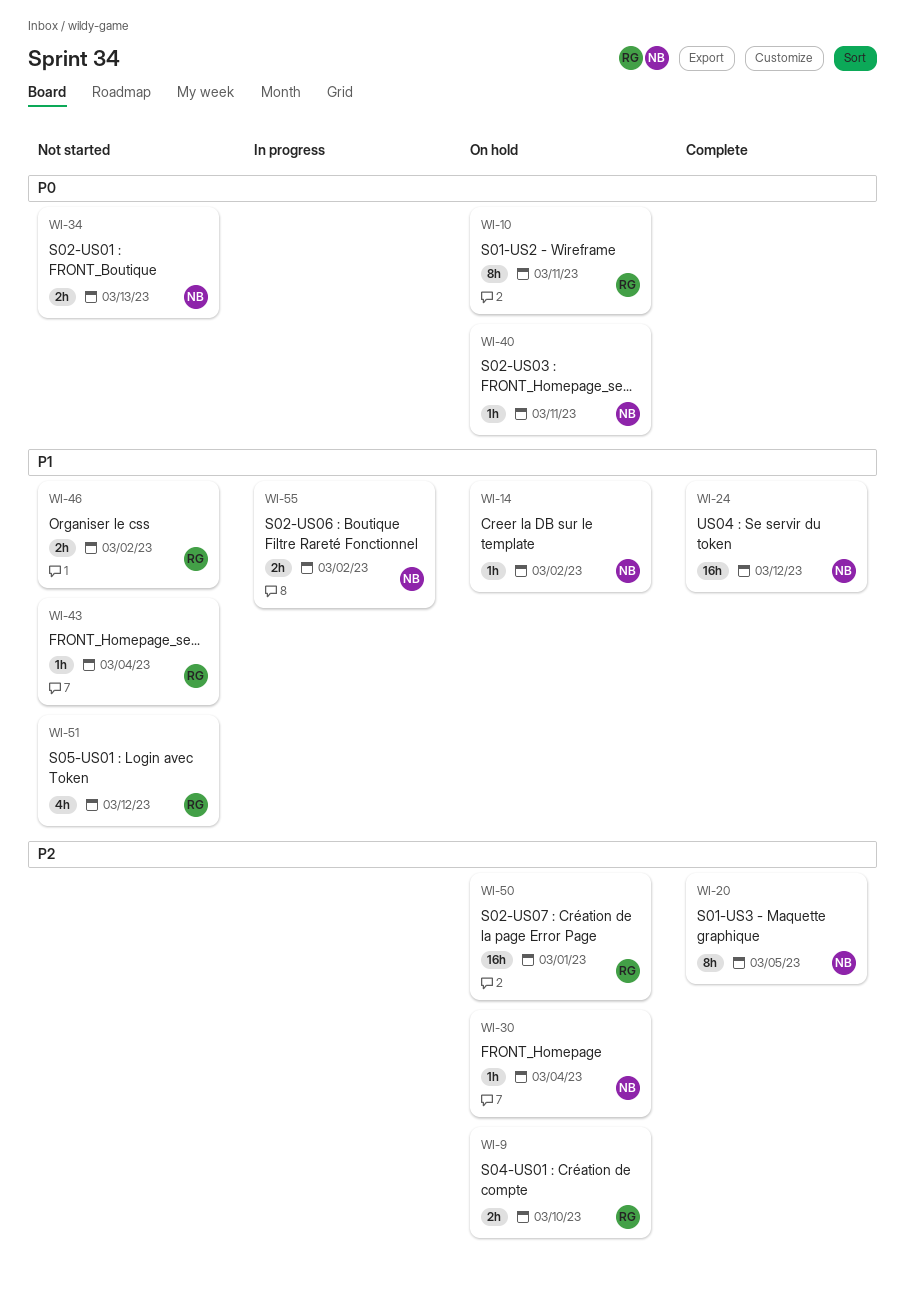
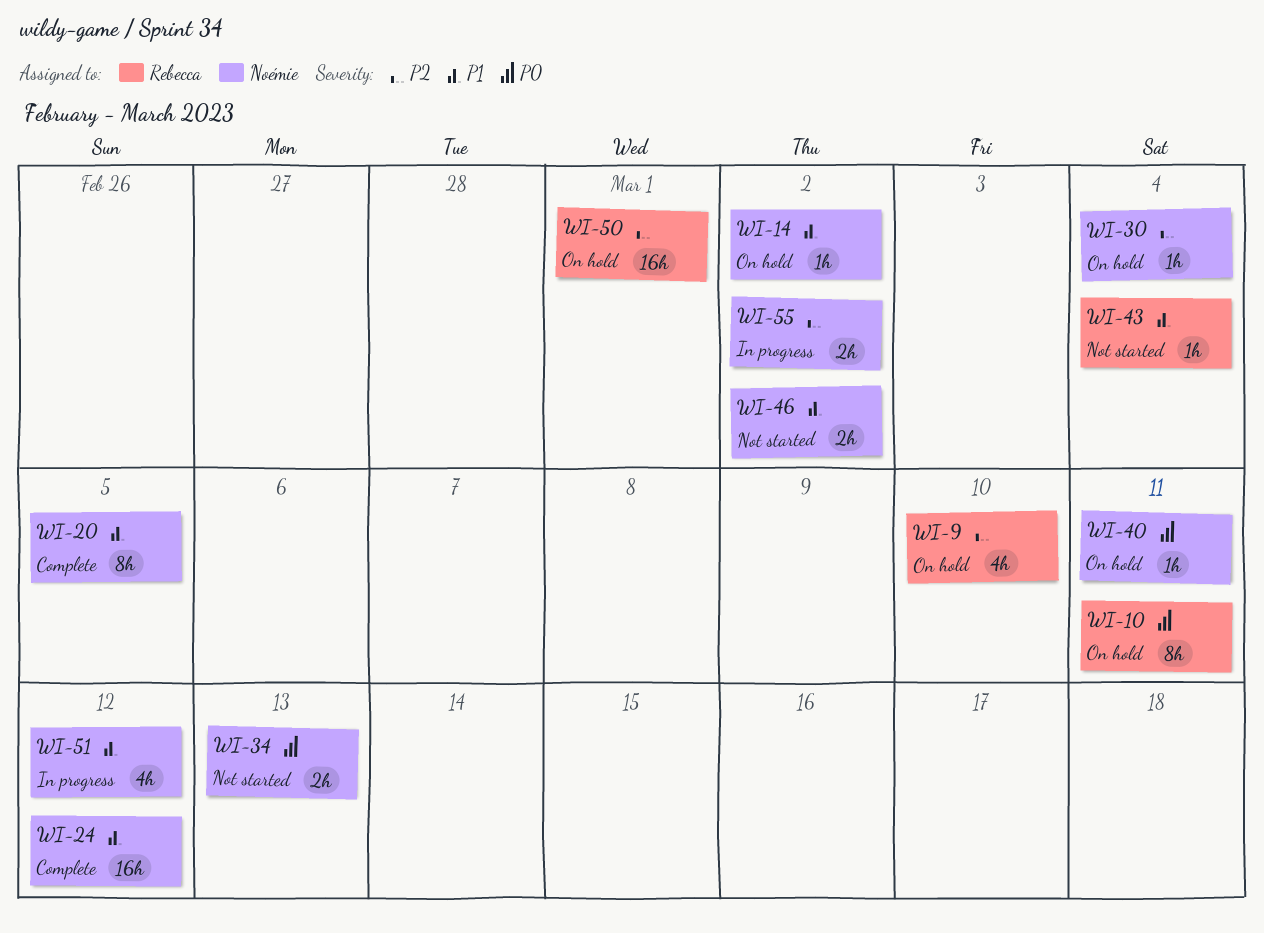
WI-9, estimate: 2h -> 4h
WI-20, priority: P2 -> P1
WI-46, owner: Rebecca -> Noémie
WI-51, status: Not started -> In progress
WI-51, owner: Rebecca -> Noémie
WI-55, priority: P1 -> P2

